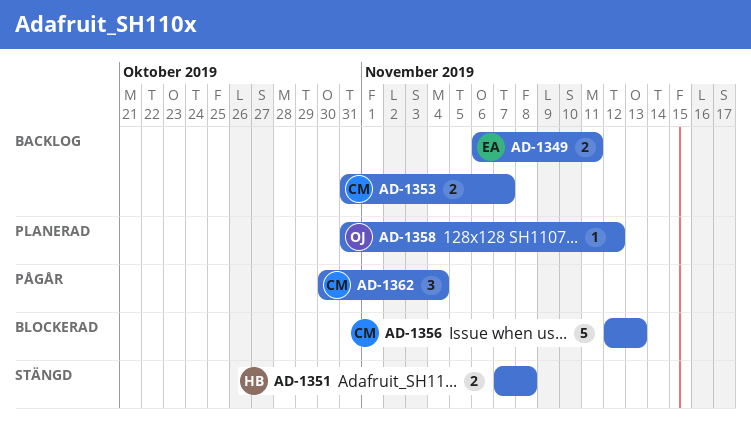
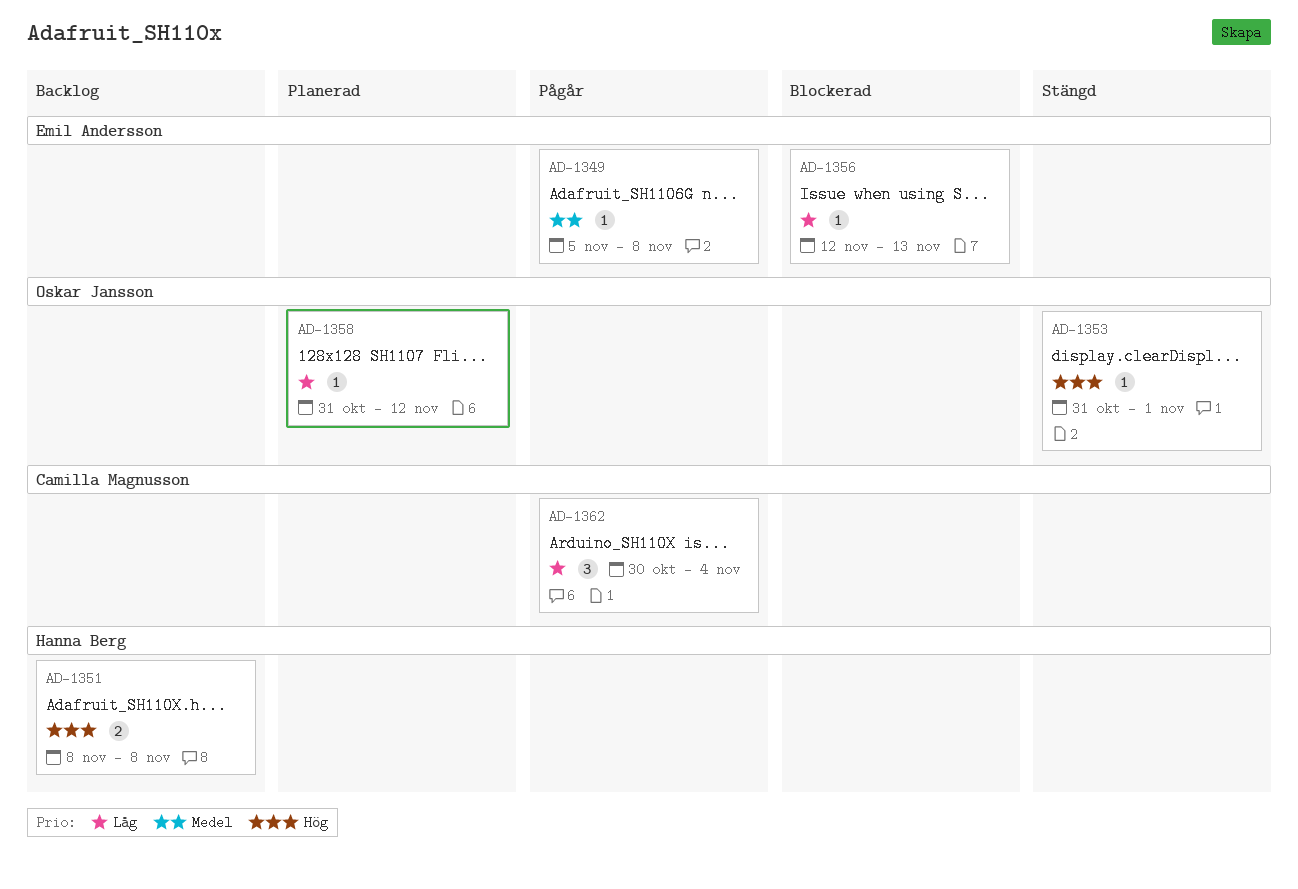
AD-1349, status: Backlog -> Pågår
AD-1349, estimate: 2 -> 1
AD-1349, start: Nov 6 -> Nov 5
AD-1349, due: Nov 11 -> Nov 8
AD-1351, status: Stängd -> Backlog
AD-1351, start: Nov 7 -> Nov 8
AD-1353, status: Backlog -> Stängd
AD-1353, owner: Camilla Magnusson -> Oskar Jansson
AD-1353, estimate: 2 -> 1
AD-1353, due: Nov 7 -> Nov 1
AD-1356, owner: Camilla Magnusson -> Emil Andersson
AD-1356, estimate: 5 -> 1

